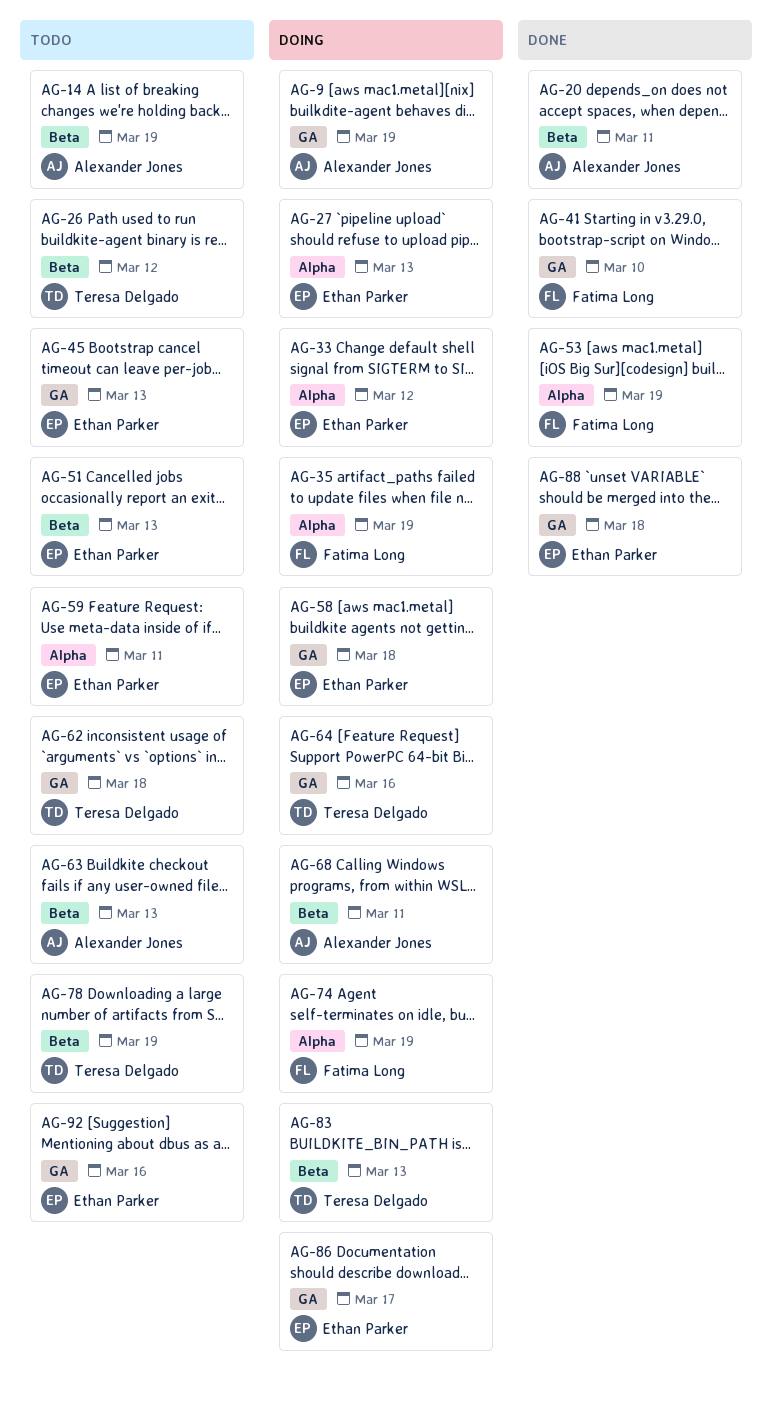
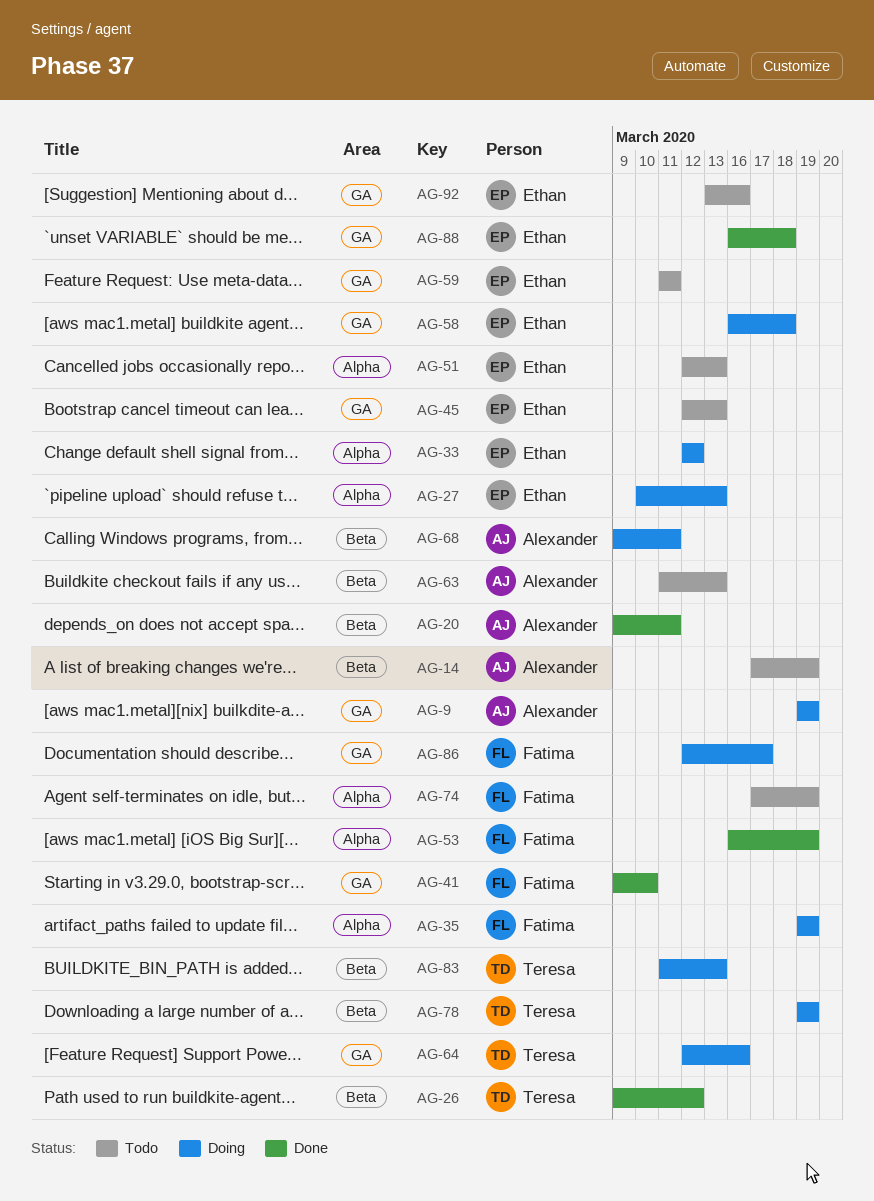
AG-26, status: Todo -> Done
AG-51, label: Beta -> Alpha
AG-59, label: Alpha -> GA
AG-62: present -> none
AG-74, status: Doing -> Todo
AG-78, status: Todo -> Doing
AG-86, owner: Ethan Parker -> Fatima Long

